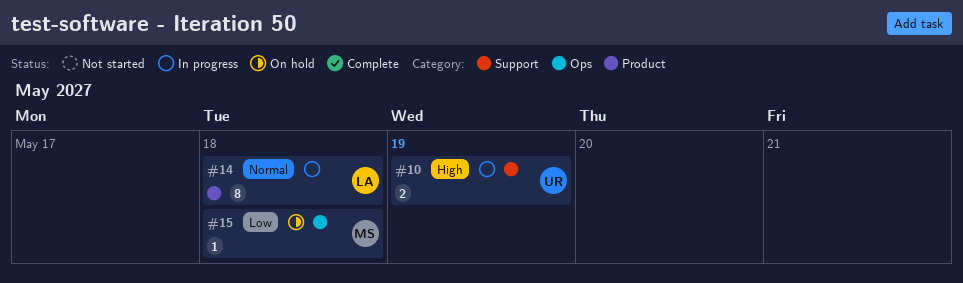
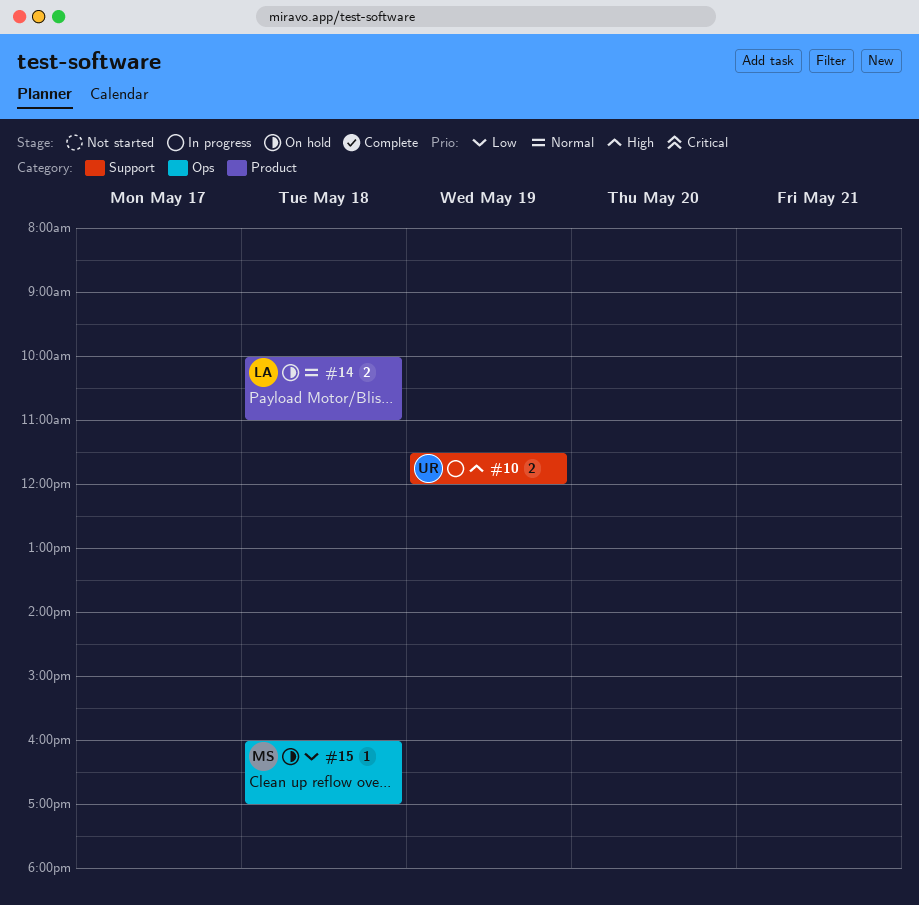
#14, status: In progress -> On hold
#14, estimate: 8 -> 2

